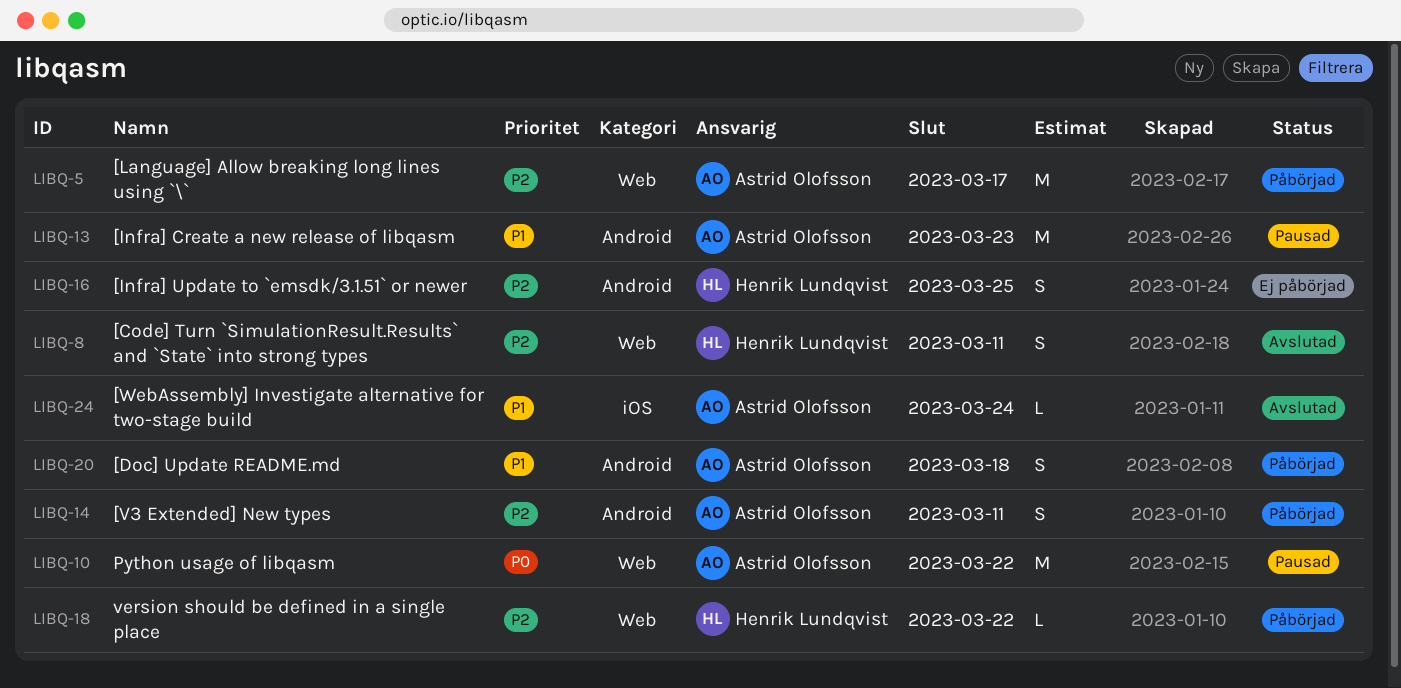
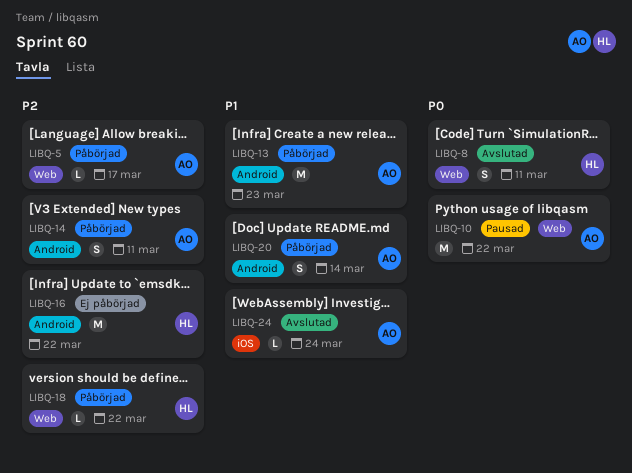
LIBQ-5, estimate: M -> L
LIBQ-8, priority: P2 -> P0
LIBQ-13, status: Pausad -> Påbörjad
LIBQ-16, estimate: S -> M
LIBQ-16, due: Mar 25 -> Mar 22
LIBQ-20, due: Mar 18 -> Mar 14

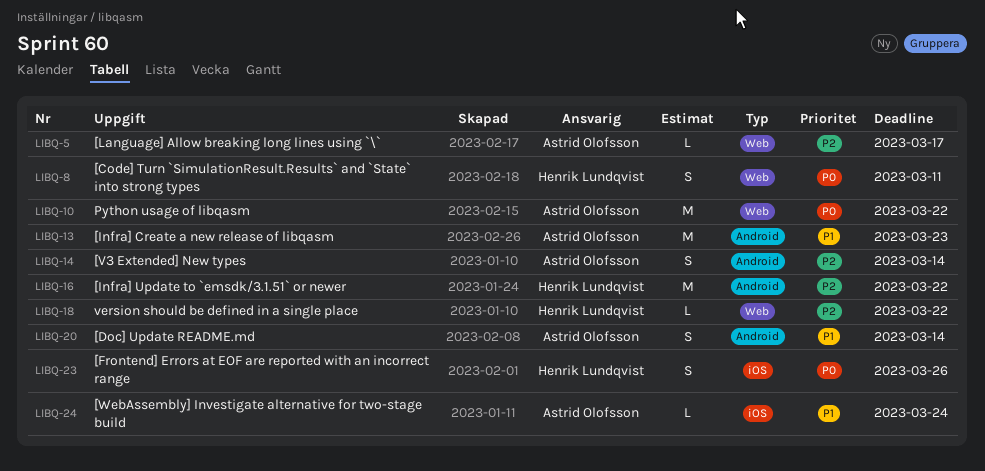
LIBQ-14, due: Mar 11 -> Mar 14
LIBQ-23: none -> present

